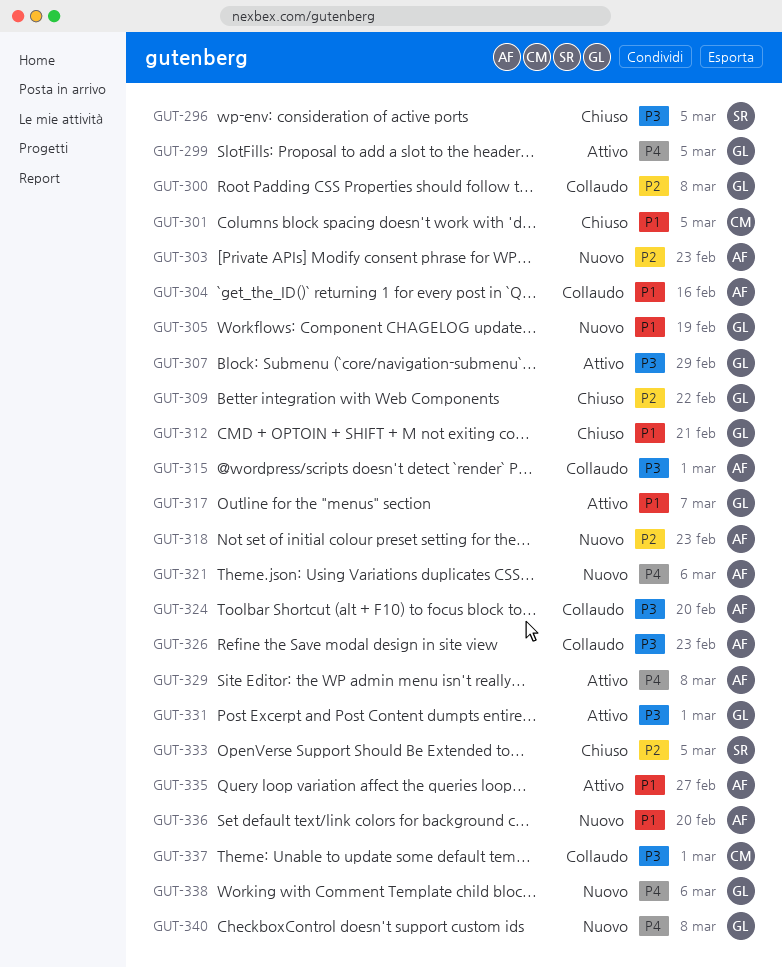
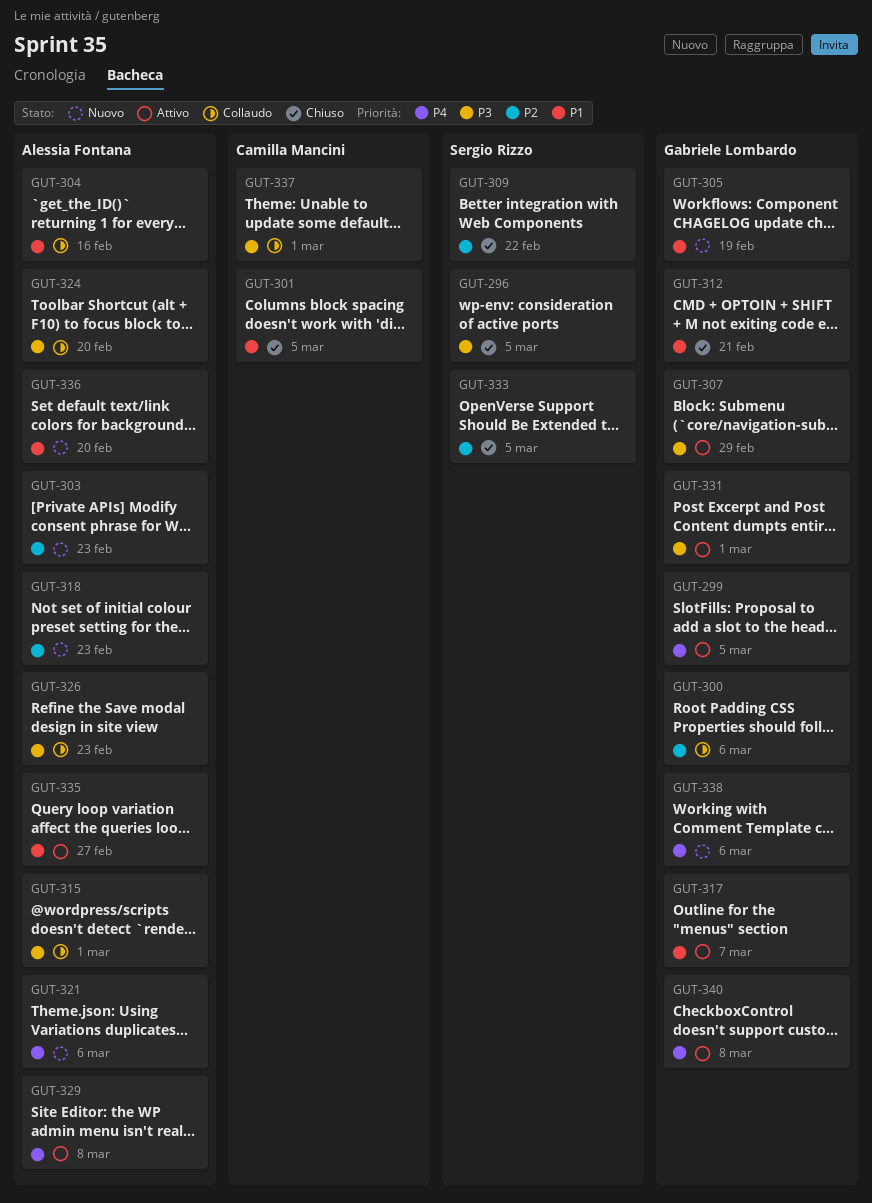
GUT-300, due: Mar 8 -> Mar 6
GUT-309, owner: Gabriele Lombardo -> Sergio Rizzo
GUT-340, status: Nuovo -> Attivo

